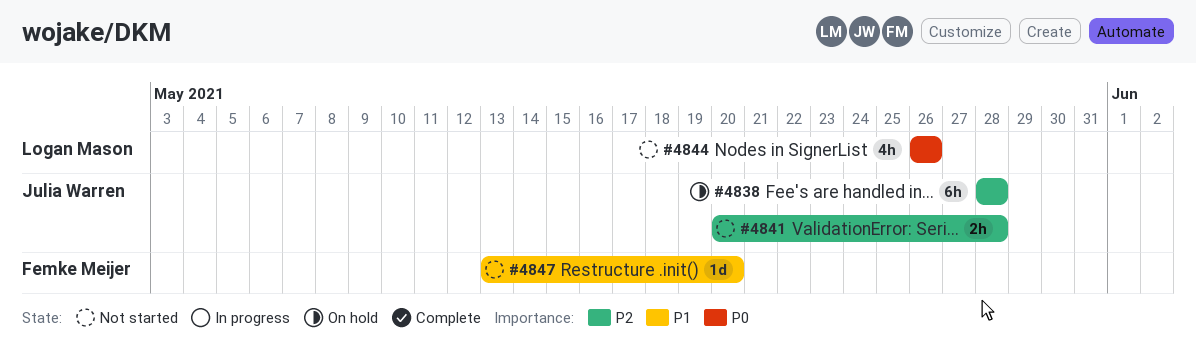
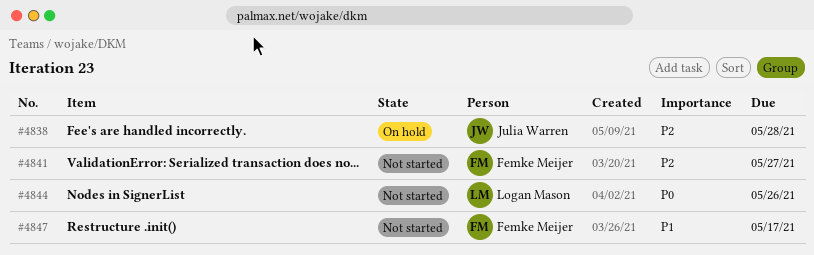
#4841, owner: Julia Warren -> Femke Meijer
#4841, due: May 28 -> May 27
#4847, due: May 20 -> May 17

